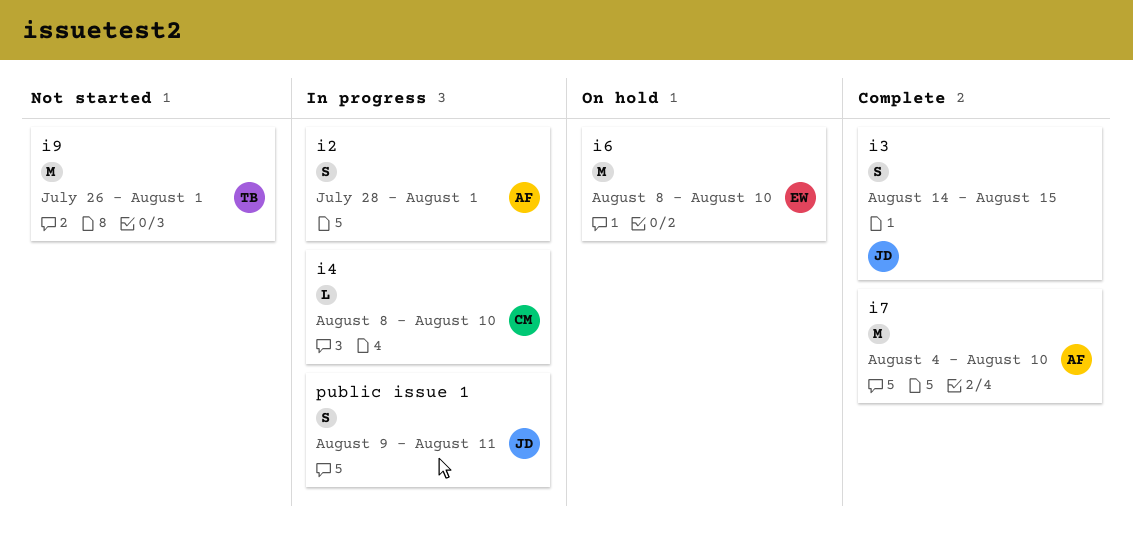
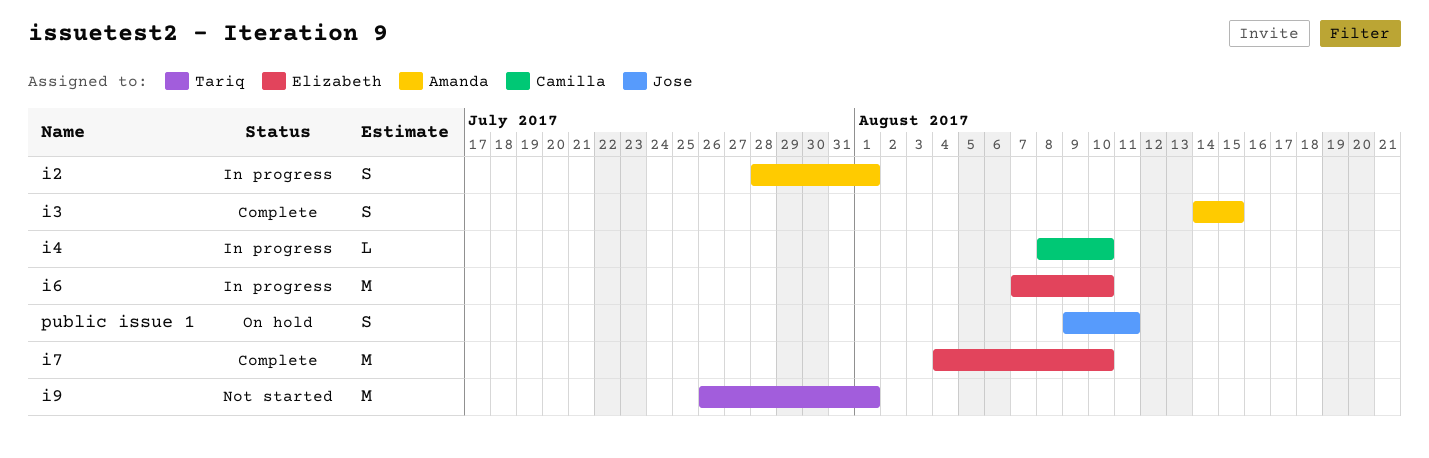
i3, owner: Jose -> Amanda
i6, status: On hold -> In progress
i6, start: Aug 8 -> Aug 7
i7, owner: Amanda -> Elizabeth
public issue 1, status: In progress -> On hold

